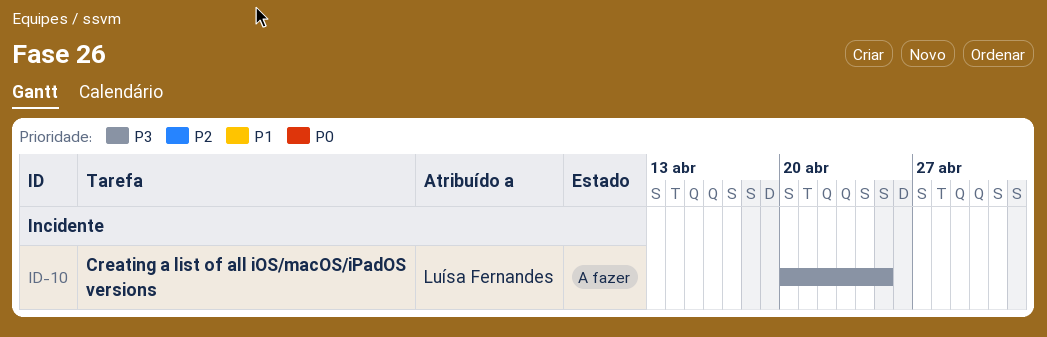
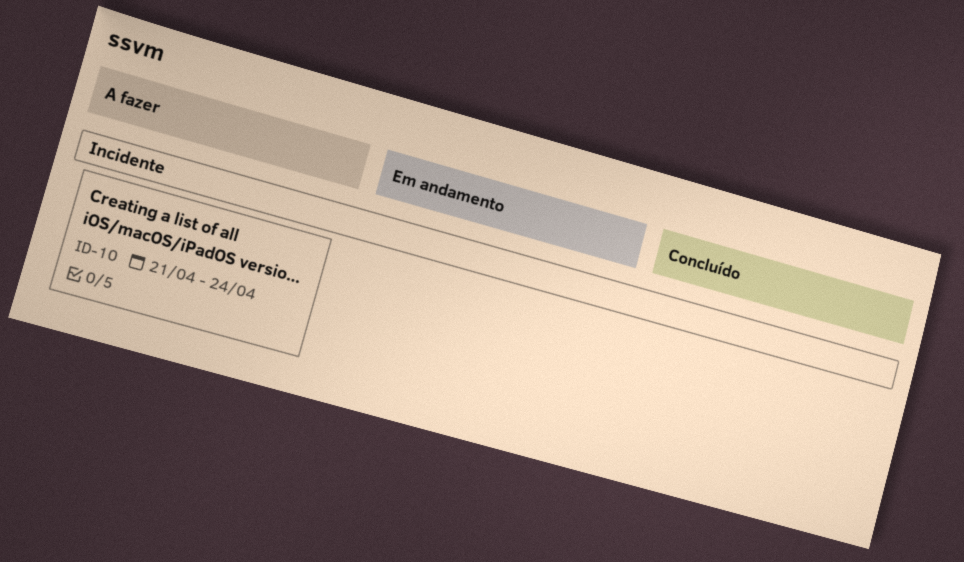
ID-10, start: Apr 20 -> Apr 21
ID-10, due: Apr 25 -> Apr 24

